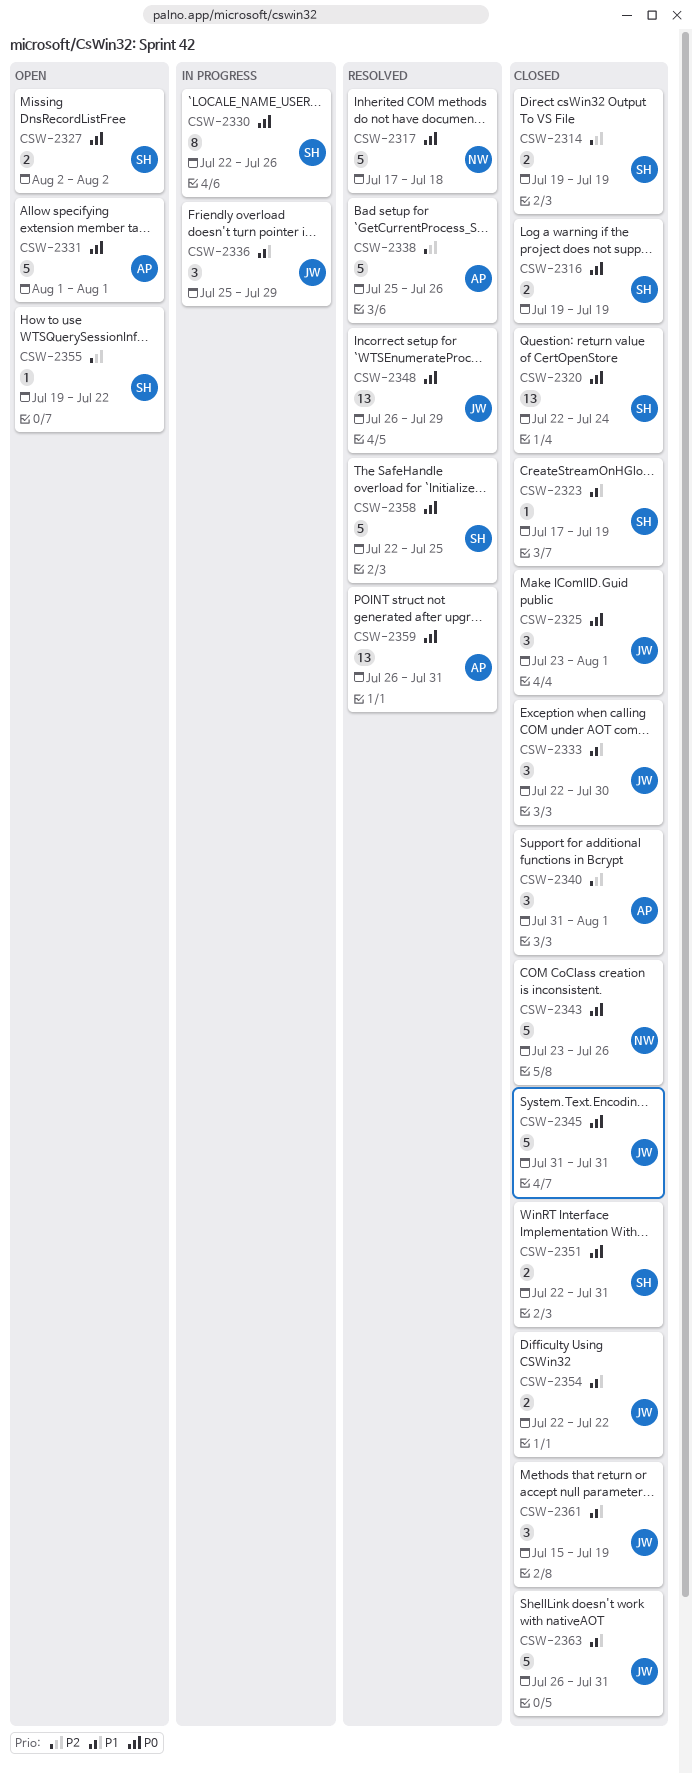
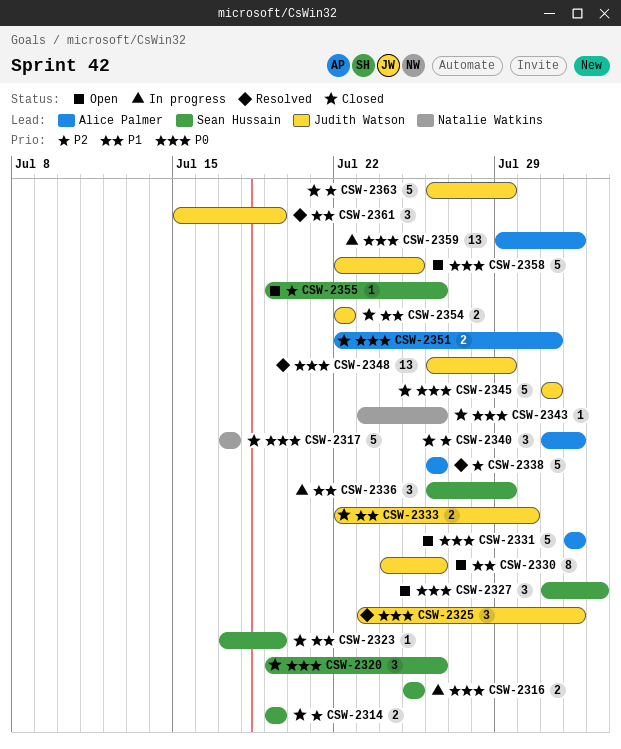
CSW-2316, status: Closed -> In progress
CSW-2316, start: Jul 19 -> Jul 25
CSW-2316, due: Jul 19 -> Jul 25
CSW-2317, status: Resolved -> Closed
CSW-2317, due: Jul 18 -> Jul 17
CSW-2320, estimate: 13 -> 3
CSW-2320, start: Jul 22 -> Jul 19
CSW-2320, due: Jul 24 -> Jul 26
CSW-2325, status: Closed -> Resolved
CSW-2327, estimate: 2 -> 3
CSW-2327, start: Aug 2 -> Jul 31
CSW-2330, status: In progress -> Open
CSW-2330, owner: Sean Hussain -> Judith Watson
CSW-2330, priority: P0 -> P1
CSW-2330, start: Jul 22 -> Jul 24
CSW-2333, estimate: 3 -> 2
CSW-2336, owner: Judith Watson -> Sean Hussain
CSW-2336, start: Jul 25 -> Jul 26
CSW-2338, start: Jul 25 -> Jul 26
CSW-2343, estimate: 5 -> 1
CSW-2351, owner: Sean Hussain -> Alice Palmer
CSW-2355, due: Jul 22 -> Jul 26
CSW-2358, status: Resolved -> Open
CSW-2358, owner: Sean Hussain -> Judith Watson
CSW-2359, status: Resolved -> In progress
CSW-2359, start: Jul 26 -> Jul 29
CSW-2359, due: Jul 31 -> Aug 1
CSW-2361, status: Closed -> Resolved
CSW-2363, priority: P1 -> P2
CSW-2363, due: Jul 31 -> Jul 29

